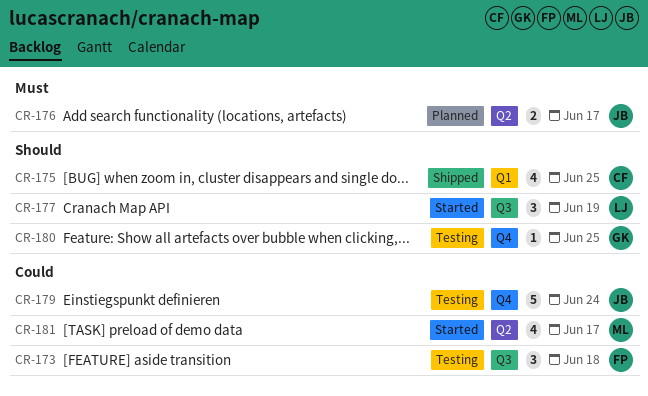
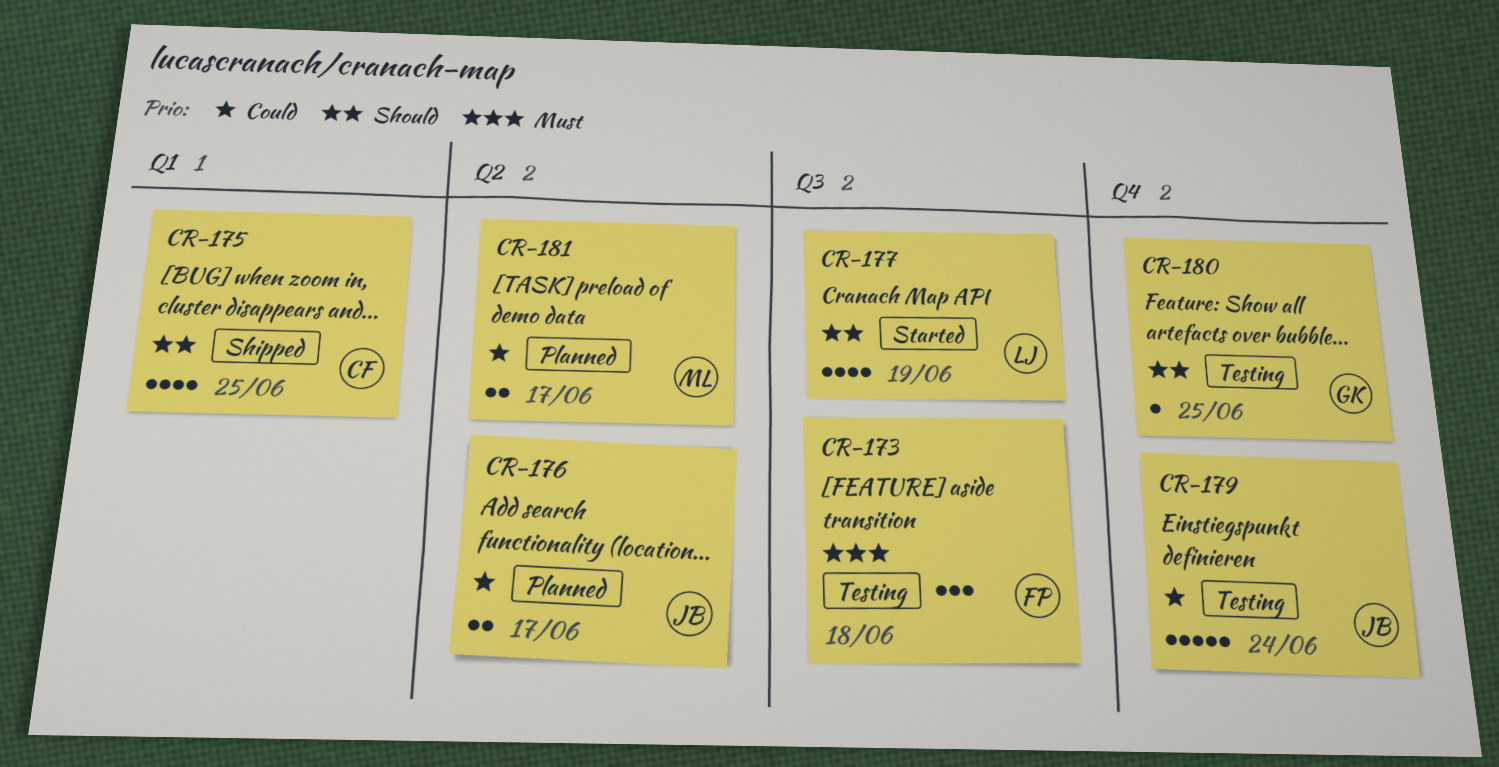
CR-173, priority: Could -> Must
CR-176, priority: Must -> Could
CR-177, estimate: 3 -> 4
CR-181, status: Started -> Planned
CR-181, estimate: 4 -> 2

